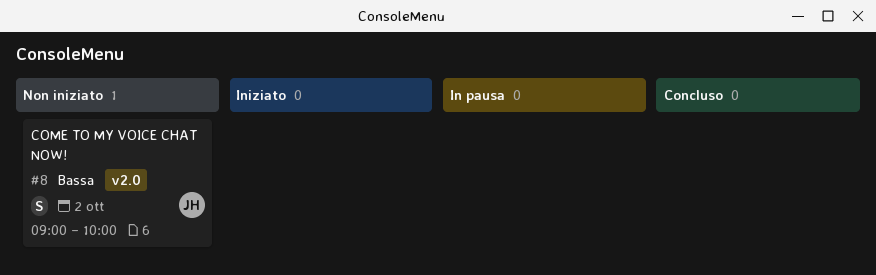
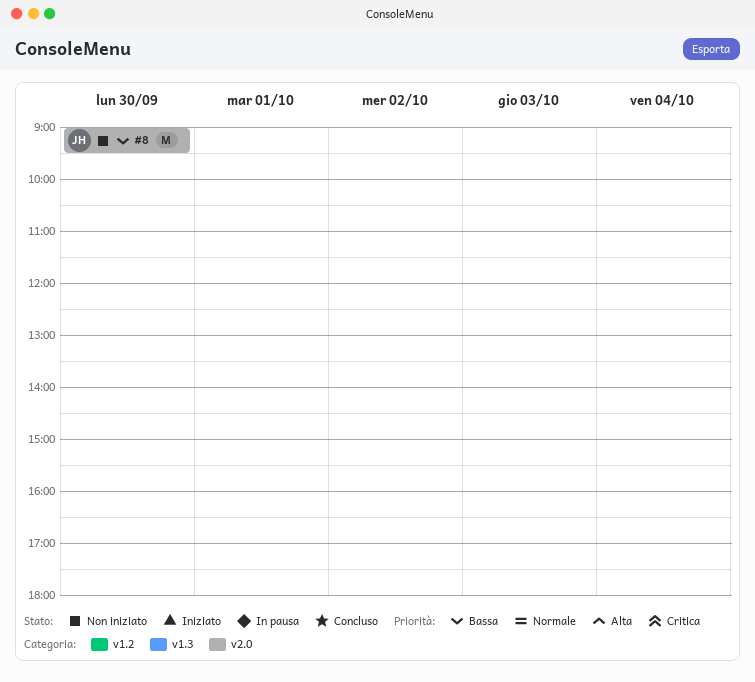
#8, estimate: S -> M
#8, day: Oct 2 -> Sep 30
#8, ends: 10:00 -> 09:30

